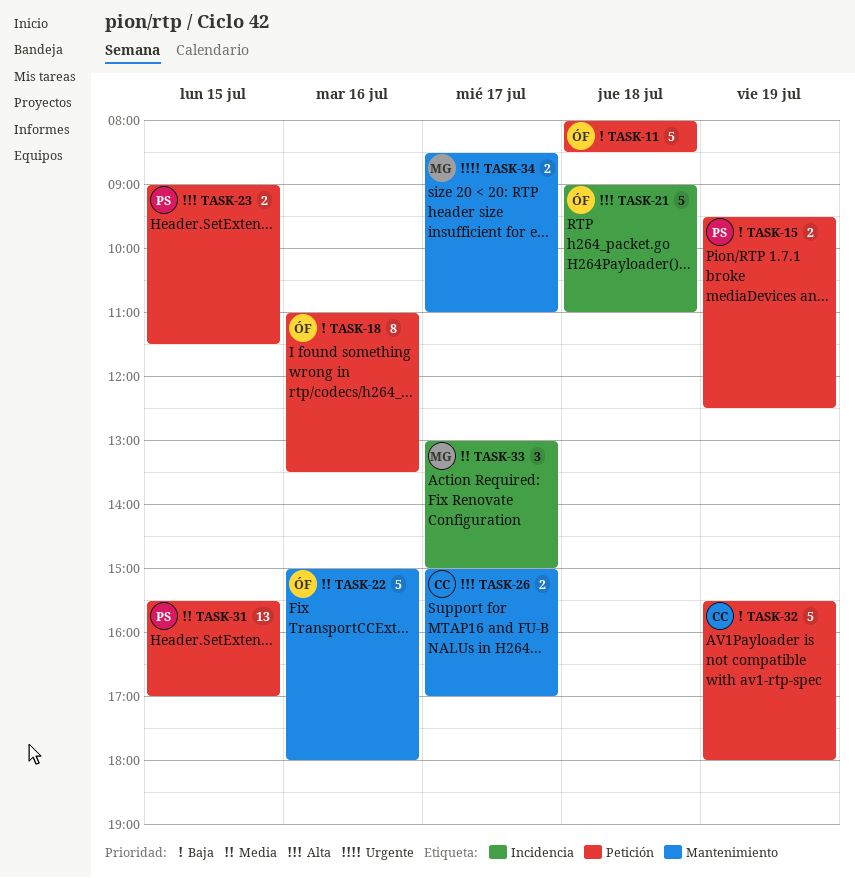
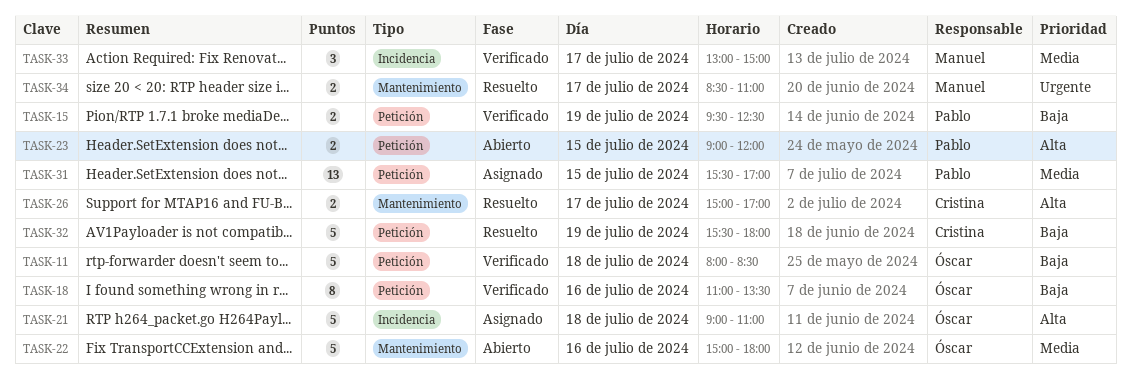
TASK-23, ends: 11:30 -> 12:00

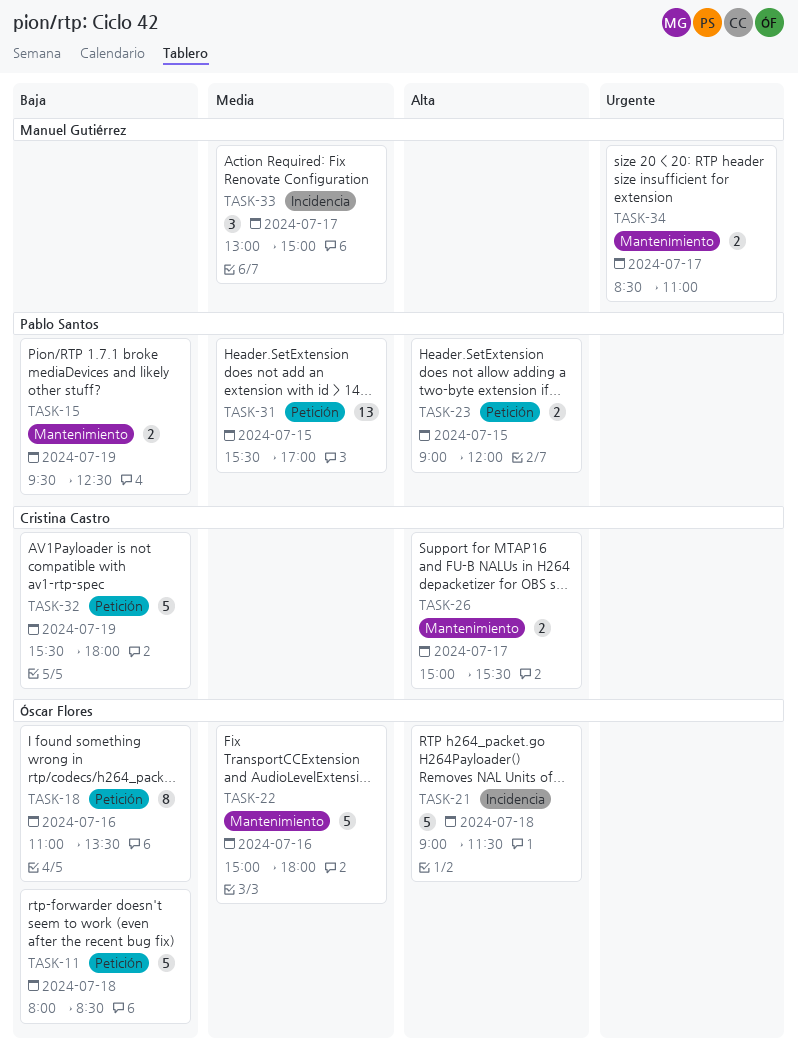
TASK-15, label: Petición -> Mantenimiento
TASK-21, ends: 11:00 -> 11:30
TASK-26, ends: 17:00 -> 15:30

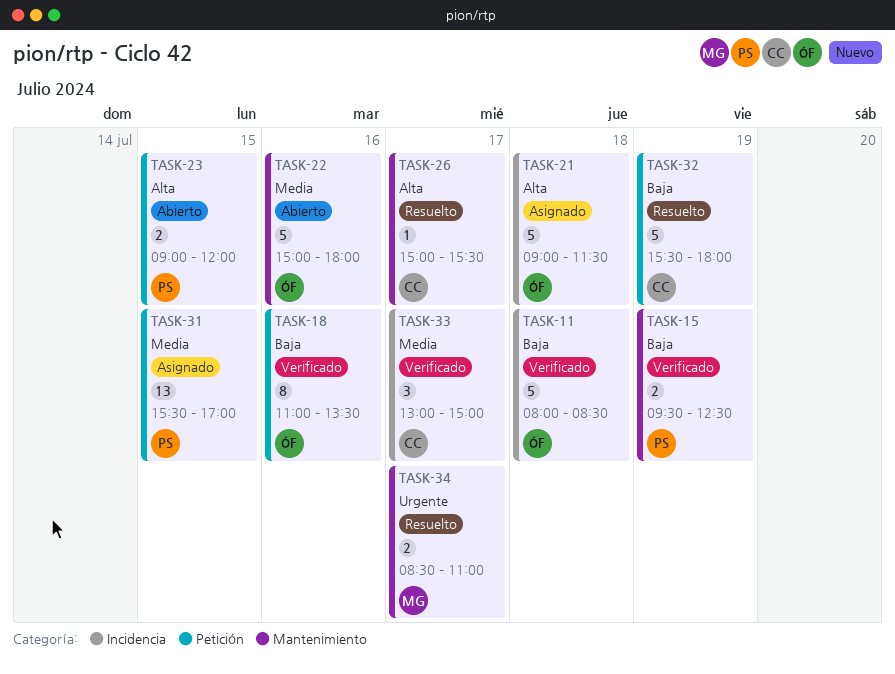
TASK-11, label: Petición -> Incidencia
TASK-26, estimate: 2 -> 1
TASK-33, owner: Manuel Gutiérrez -> Cristina Castro

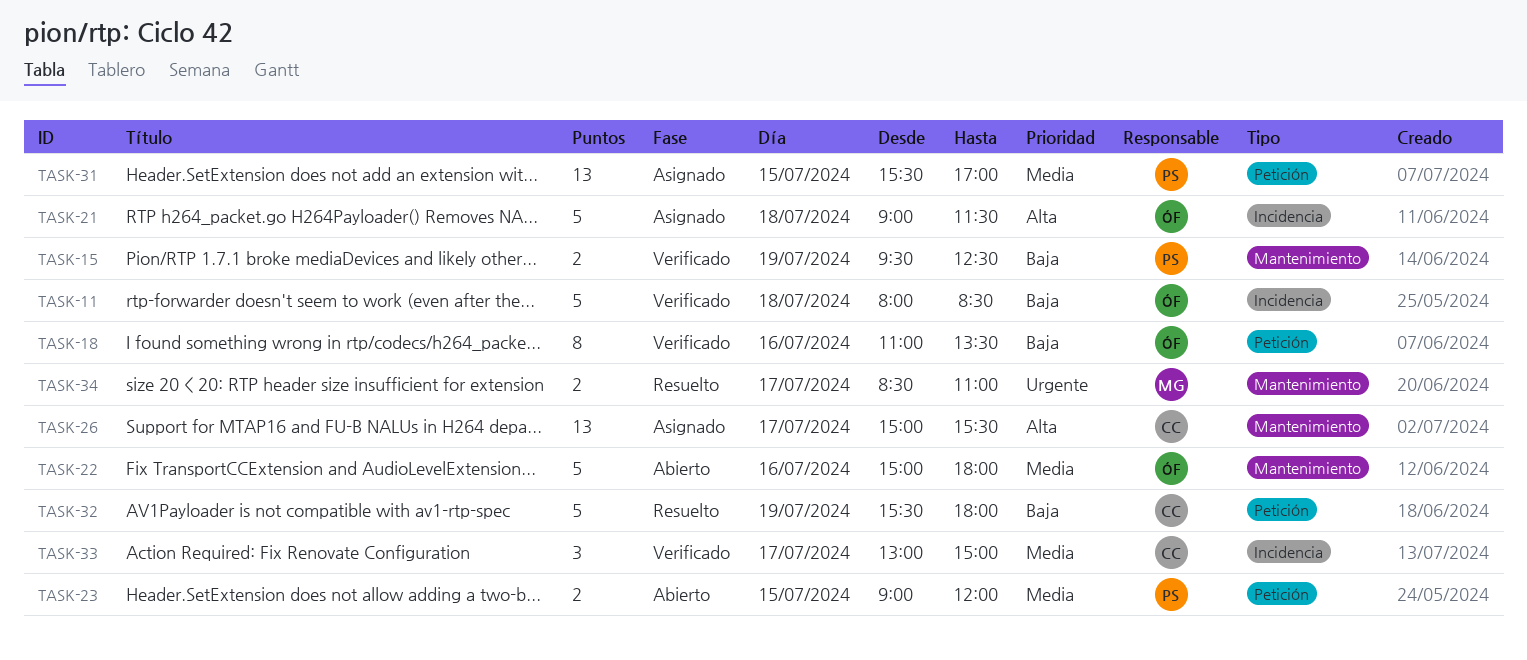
TASK-23, priority: Alta -> Media
TASK-26, status: Resuelto -> Asignado
TASK-26, estimate: 1 -> 13

